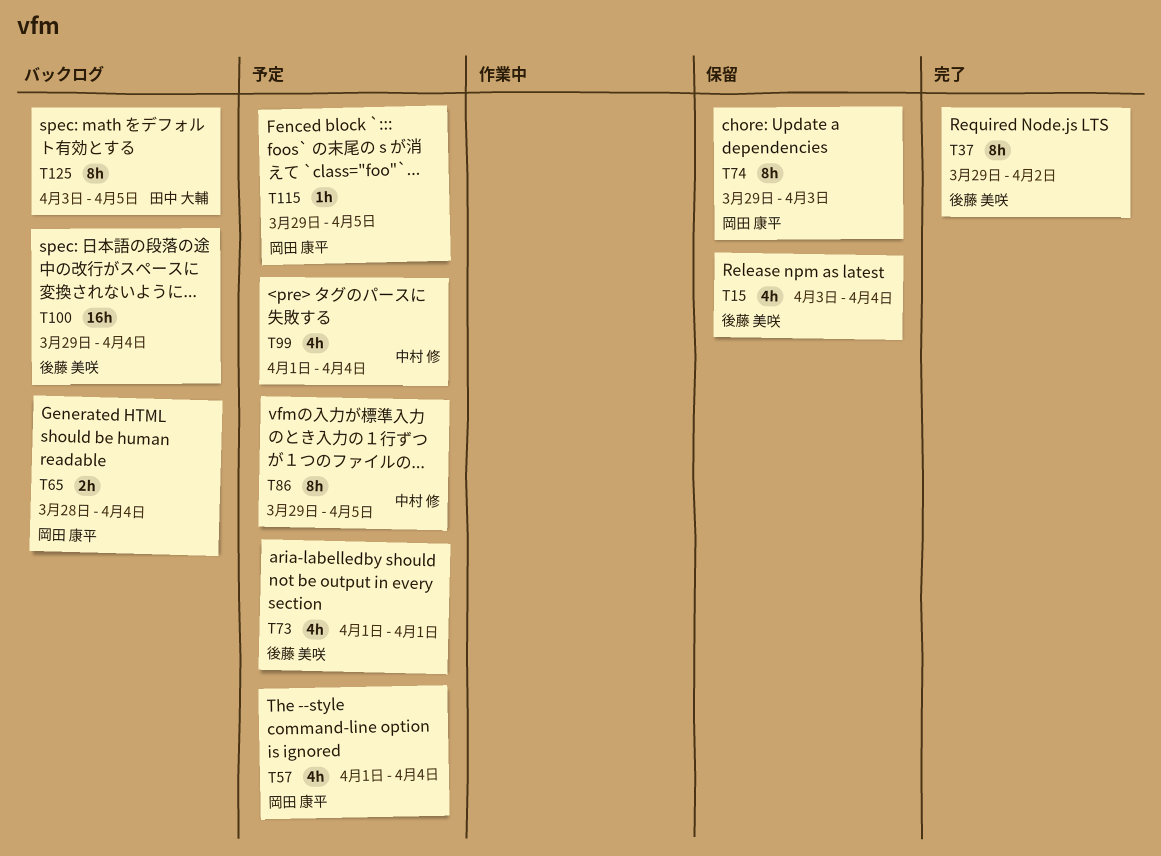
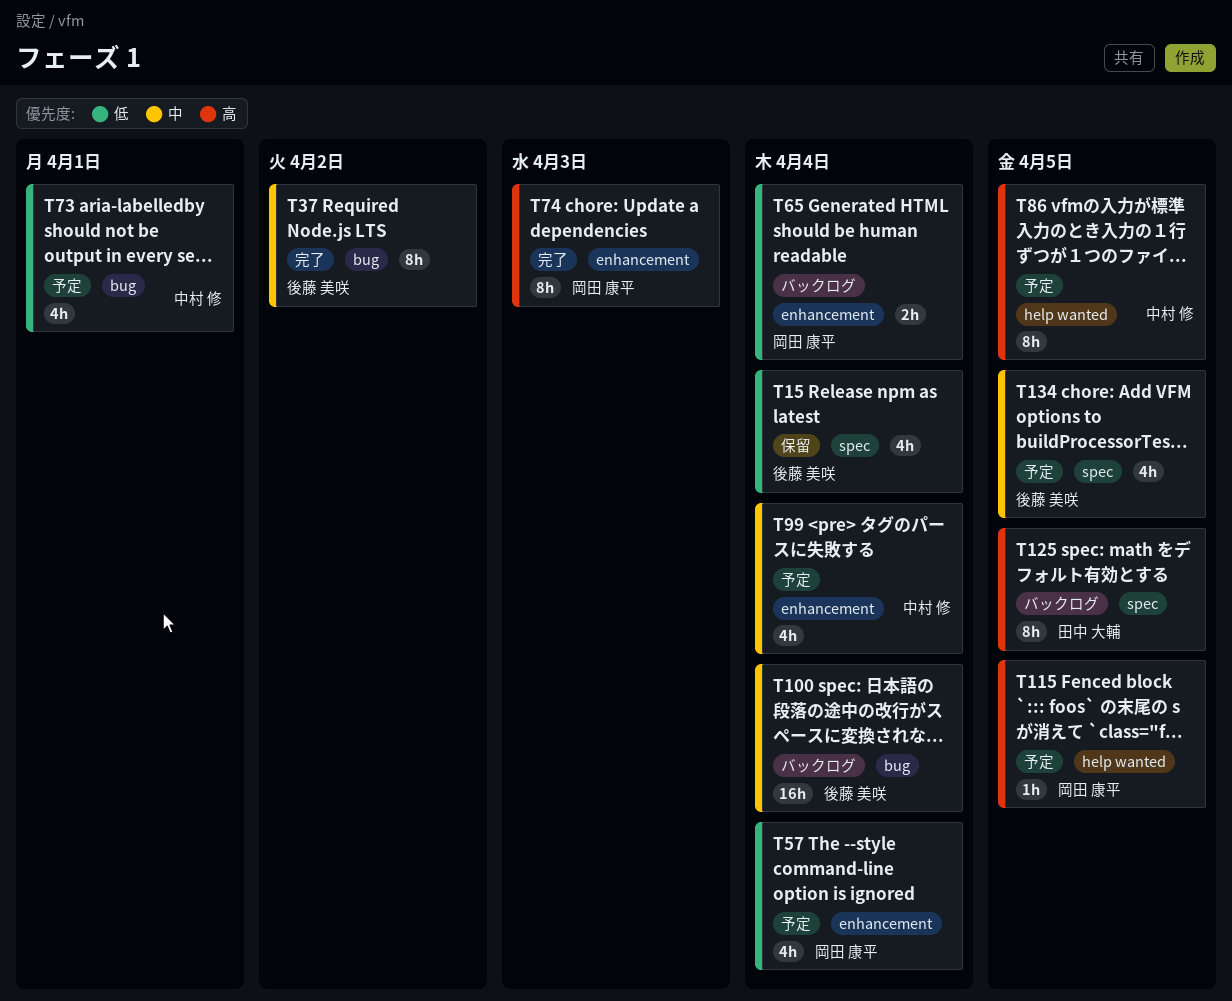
T73, owner: 後藤 美咲 -> 中村 修
T74, status: 保留 -> 完了
T134: none -> present

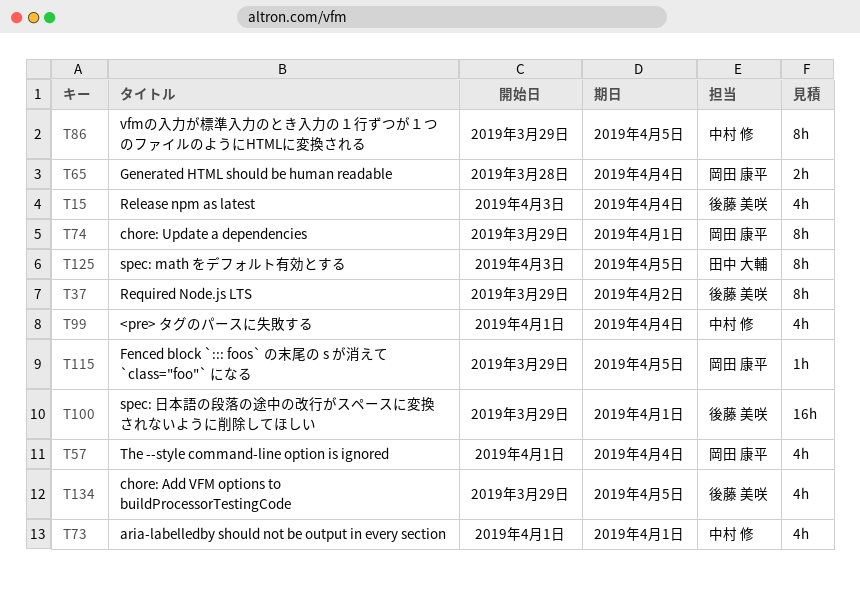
T74, due: Apr 3 -> Apr 1
T100, due: Apr 4 -> Apr 1

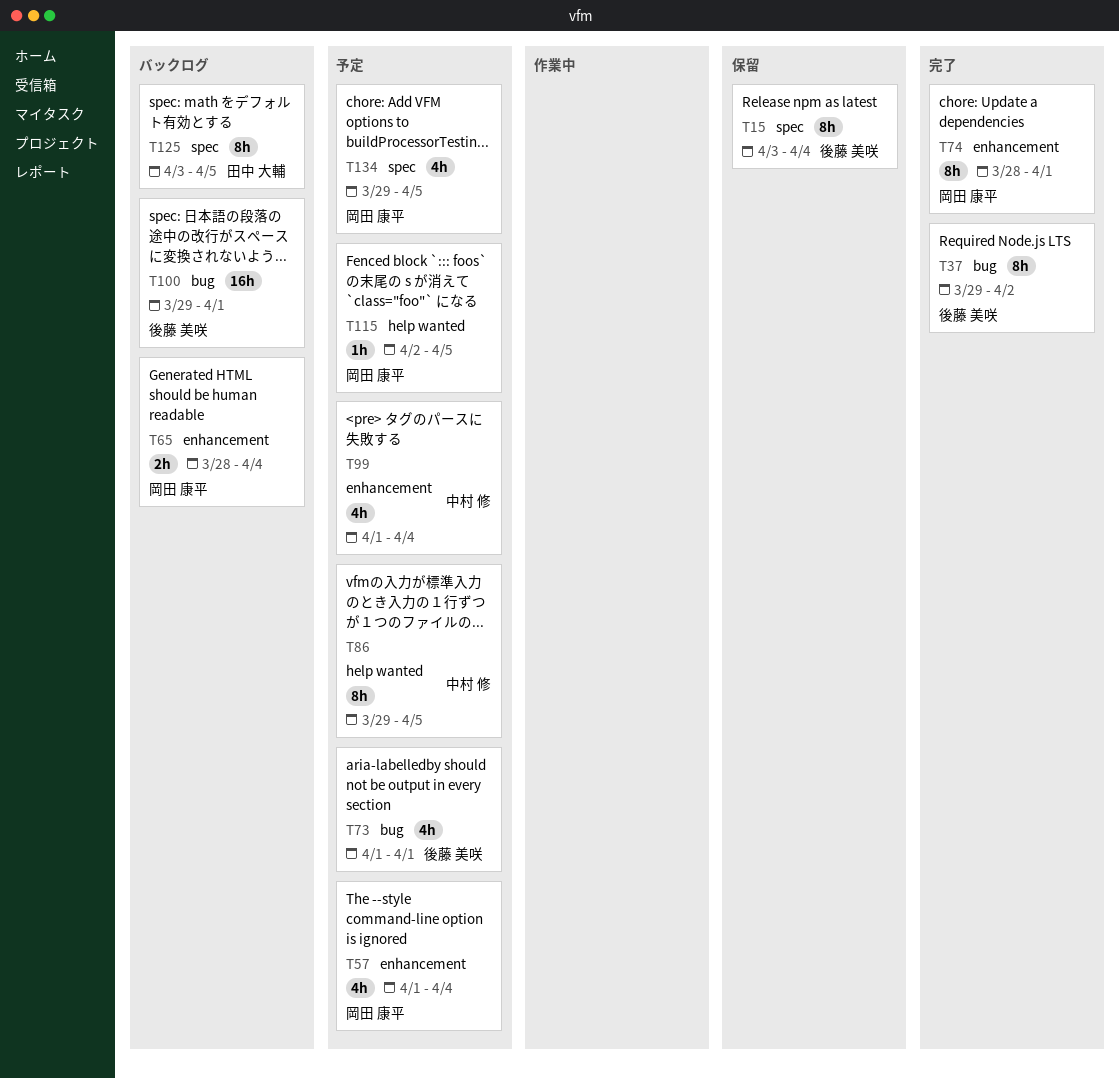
T15, estimate: 4h -> 8h
T73, owner: 中村 修 -> 後藤 美咲
T74, start: Mar 29 -> Mar 28
T115, start: Mar 29 -> Apr 2
T134, owner: 後藤 美咲 -> 岡田 康平

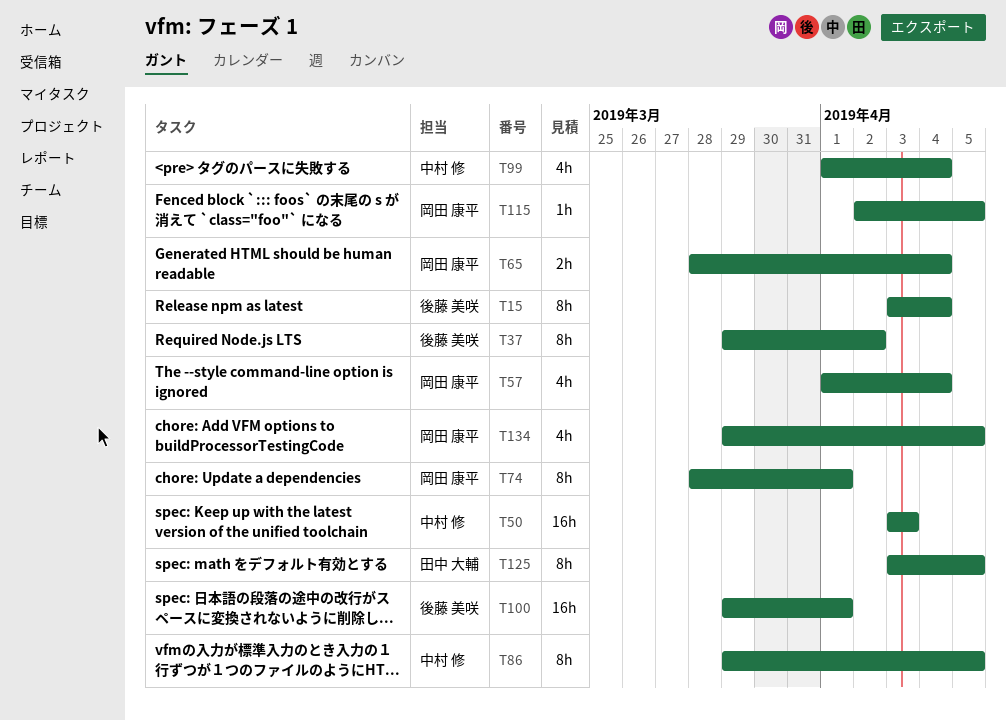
T50: none -> present
T73: present -> none

